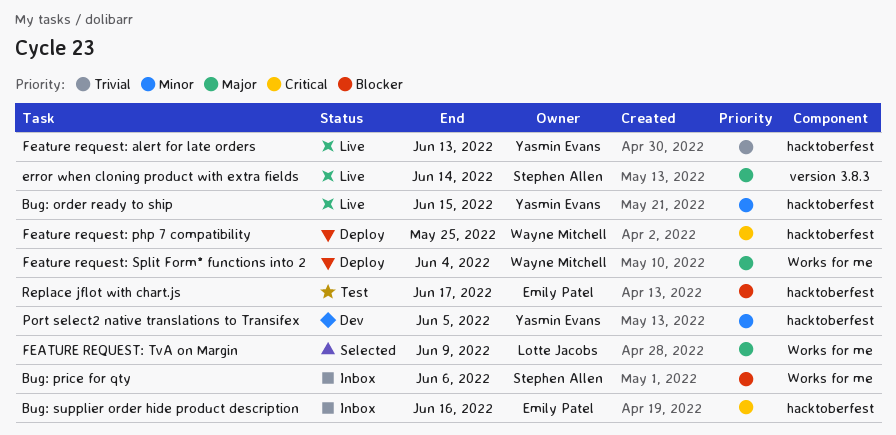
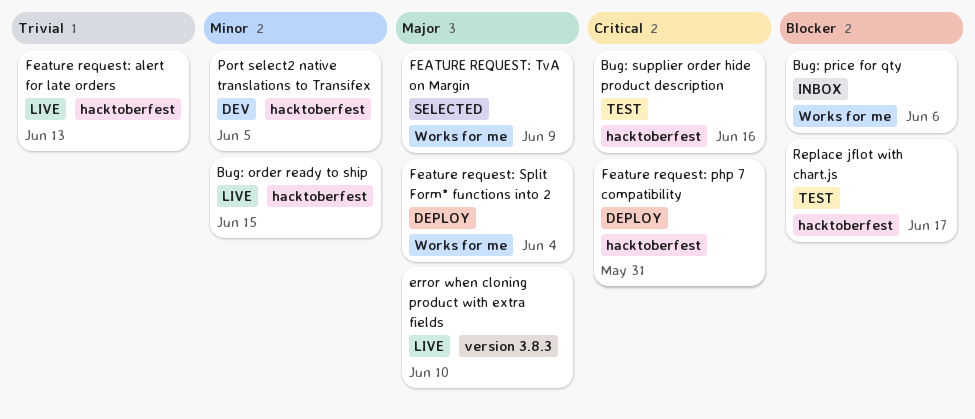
Bug: supplier order hide product description, status: Inbox -> Test
error when cloning product with extra fields, due: Jun 14 -> Jun 10
Feature request: php 7 compatibility, due: May 25 -> May 31

